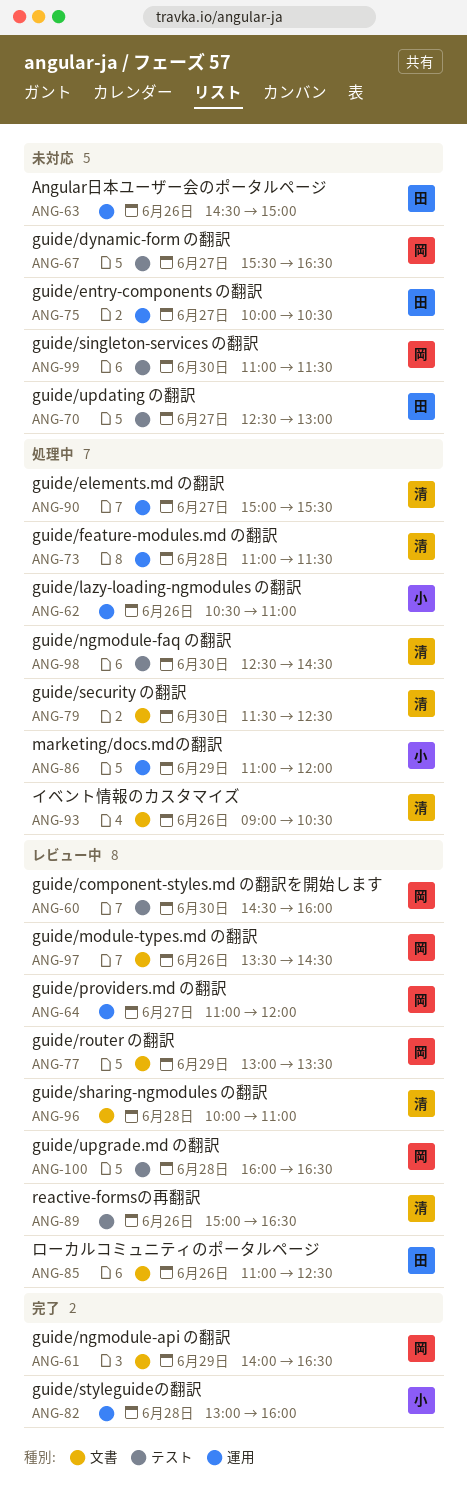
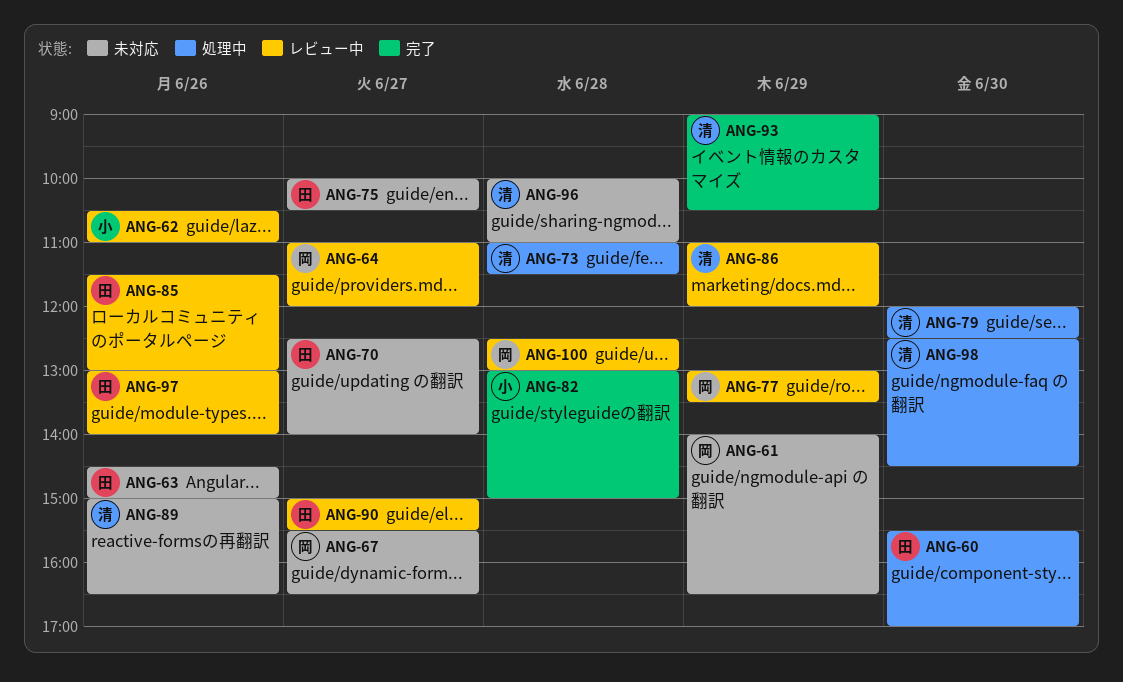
ANG-60, status: レビュー中 -> 処理中
ANG-60, owner: 岡 -> 田
ANG-60, begins: 14:30 -> 15:30
ANG-60, ends: 16:00 -> 17:00
ANG-61, status: 完了 -> 未対応
ANG-62, status: 処理中 -> レビュー中
ANG-70, ends: 13:00 -> 14:00
ANG-79, begins: 11:30 -> 12:00
ANG-82, ends: 16:00 -> 15:00
ANG-85, begins: 11:00 -> 11:30
ANG-85, ends: 12:30 -> 13:00
ANG-86, status: 処理中 -> レビュー中
ANG-86, owner: 小 -> 清
ANG-89, status: レビュー中 -> 未対応
ANG-90, status: 処理中 -> レビュー中
ANG-90, owner: 清 -> 田
ANG-93, status: 処理中 -> 完了
ANG-93, day: Jun 26 -> Jun 29
ANG-96, status: レビュー中 -> 未対応
ANG-97, owner: 岡 -> 田
ANG-97, begins: 13:30 -> 13:00
ANG-97, ends: 14:30 -> 14:00
ANG-99: present -> none
ANG-100, begins: 16:00 -> 12:30
ANG-100, ends: 16:30 -> 13:00

